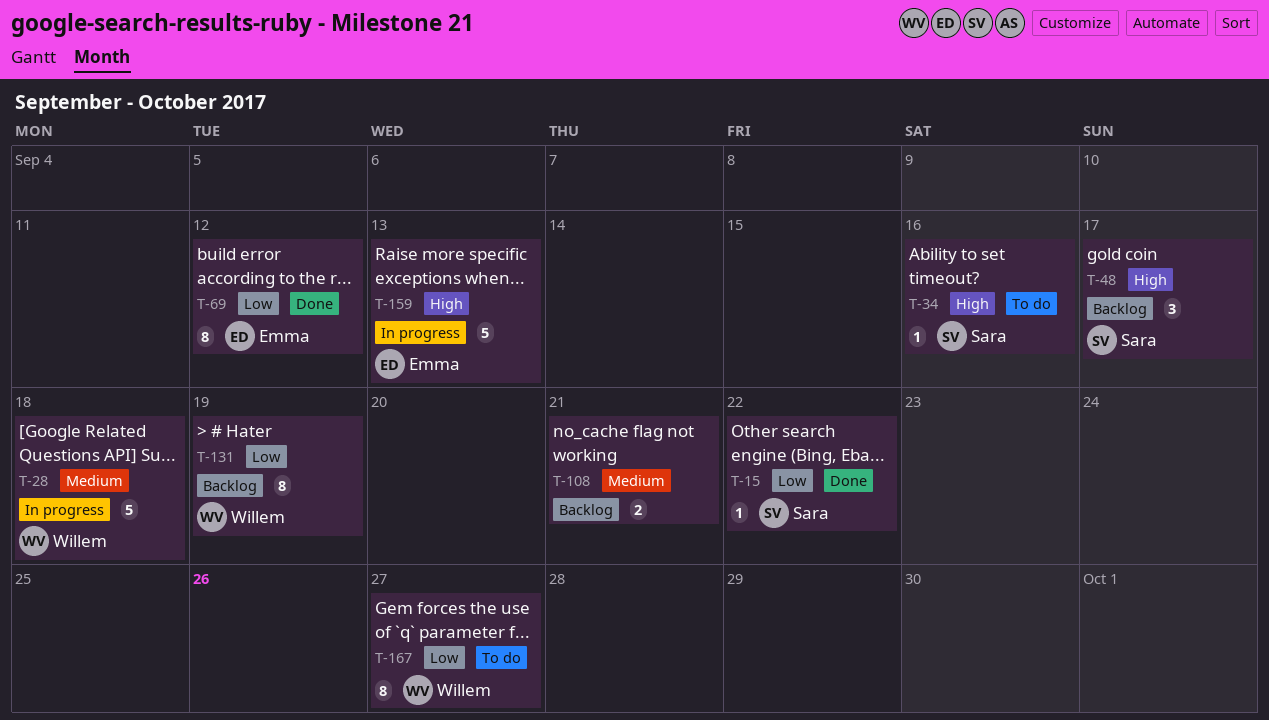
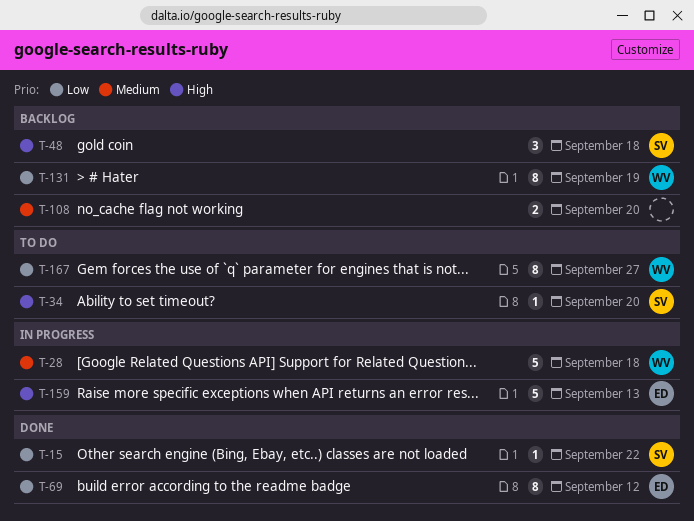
T-34, due: Sep 16 -> Sep 20
T-48, due: Sep 17 -> Sep 18
T-108, due: Sep 21 -> Sep 20

